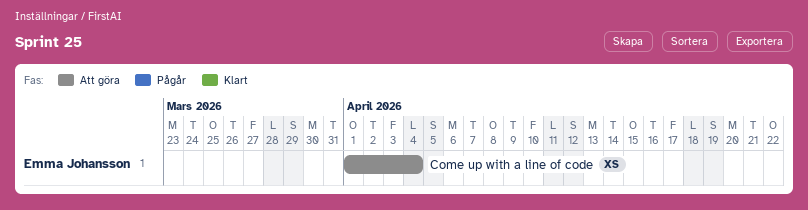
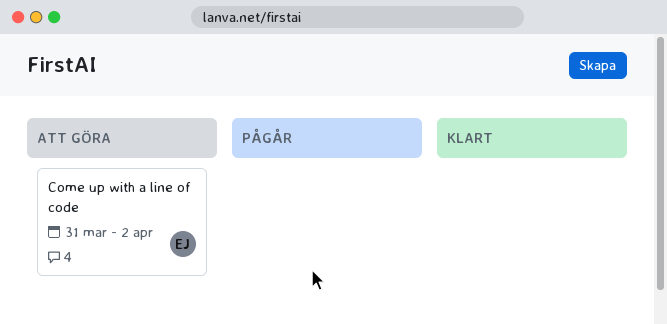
Come up with a line of code, start: Apr 1 -> Mar 31
Come up with a line of code, due: Apr 4 -> Apr 2

